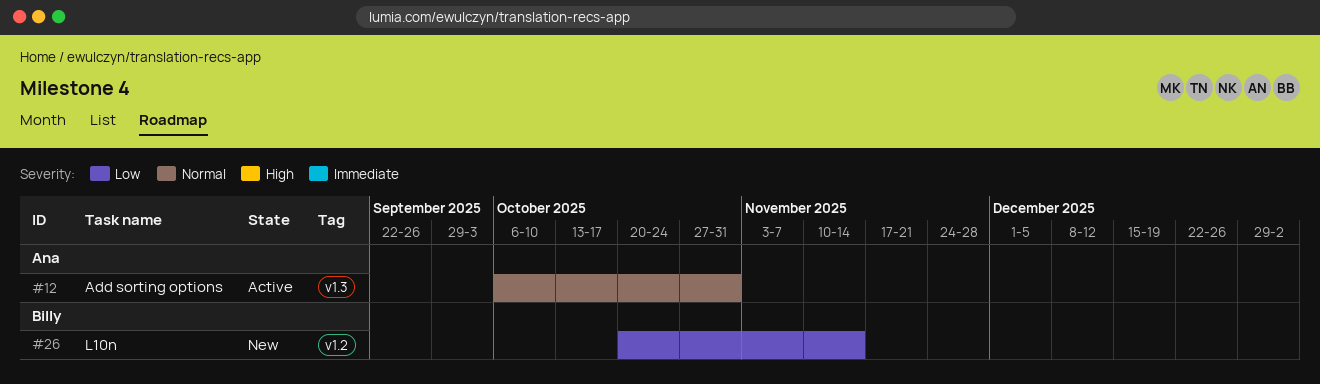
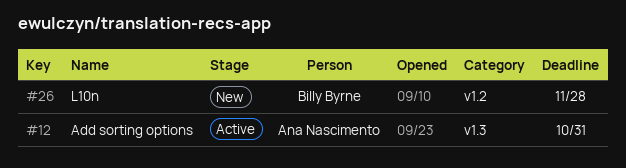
#26, due: Nov 14 -> Nov 28

